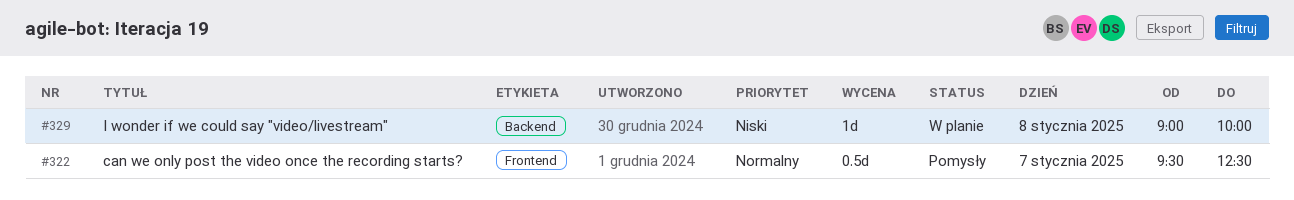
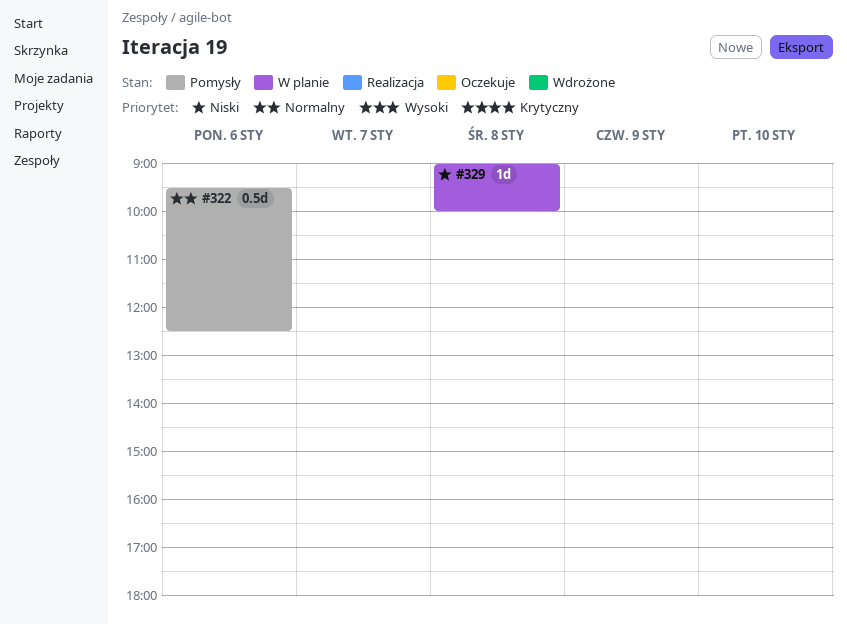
#322, day: Jan 7 -> Jan 6

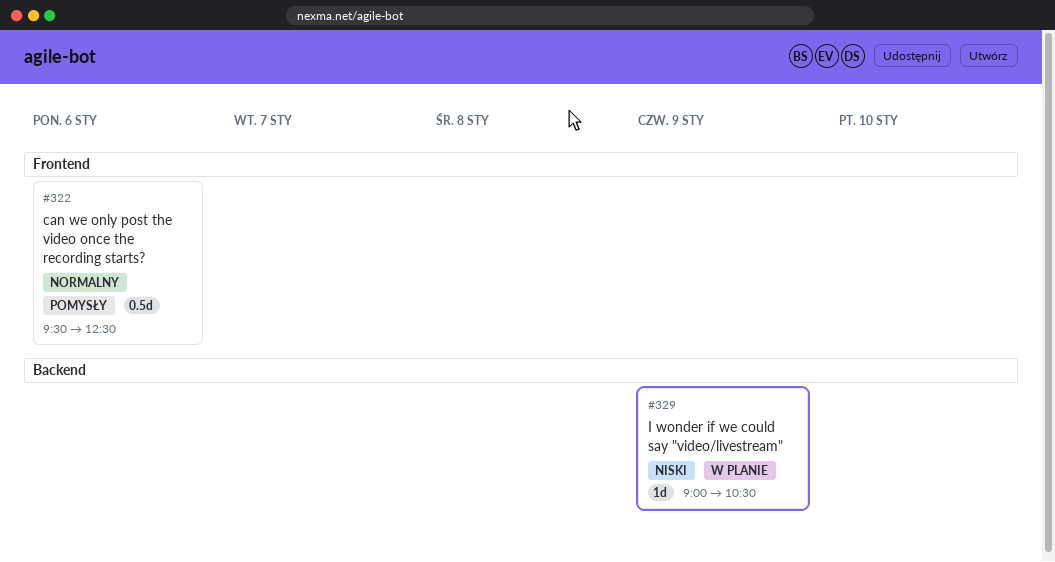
#329, day: Jan 8 -> Jan 9
#329, ends: 10:00 -> 10:30

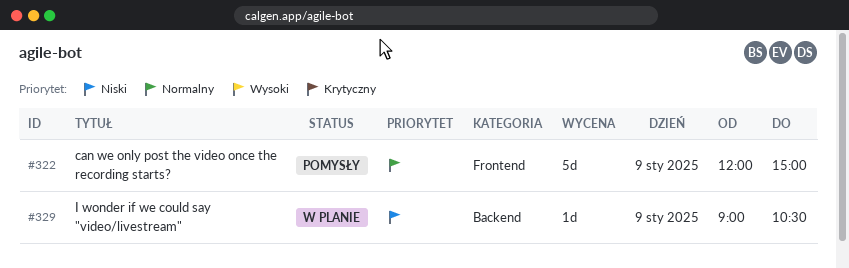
#322, estimate: 0.5d -> 5d
#322, day: Jan 6 -> Jan 9
#322, begins: 09:30 -> 12:00
#322, ends: 12:30 -> 15:00

